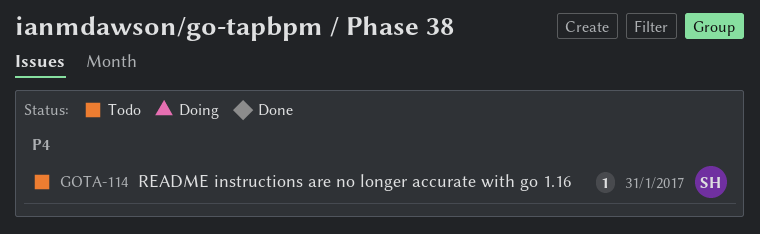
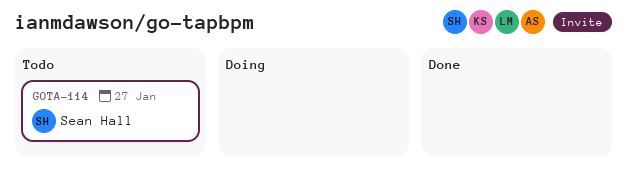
GOTA-114, due: Jan 31 -> Jan 27

